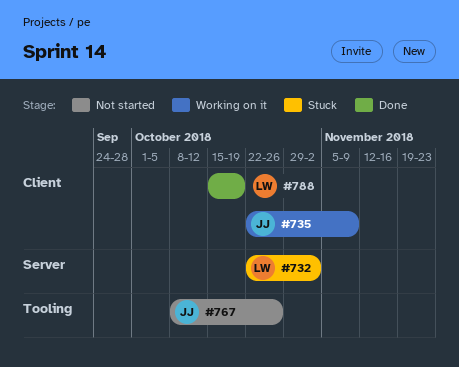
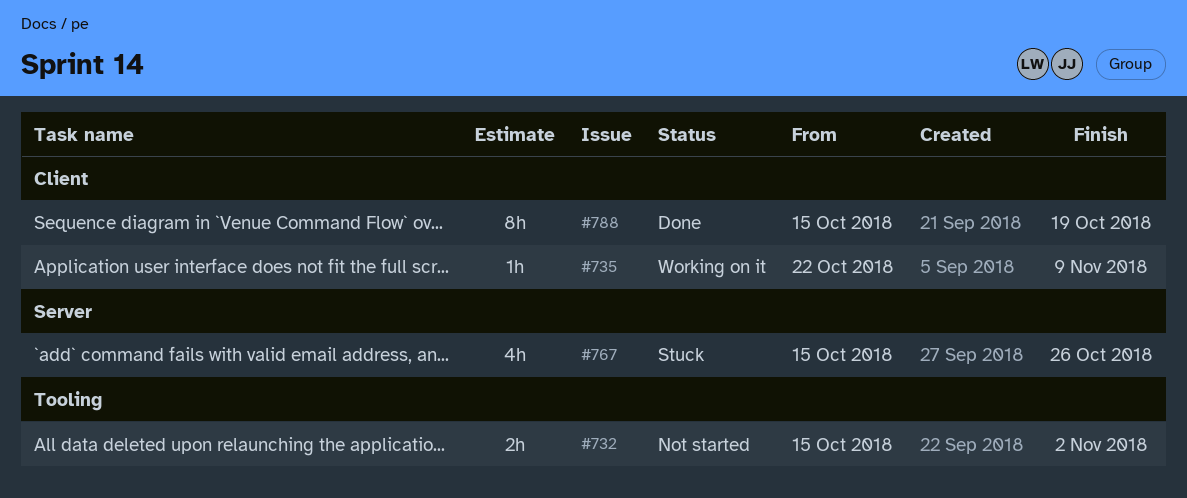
#732, status: Stuck -> Not started
#732, label: Server -> Tooling
#732, start: Oct 22 -> Oct 15
#767, status: Not started -> Stuck
#767, label: Tooling -> Server
#767, start: Oct 8 -> Oct 15

